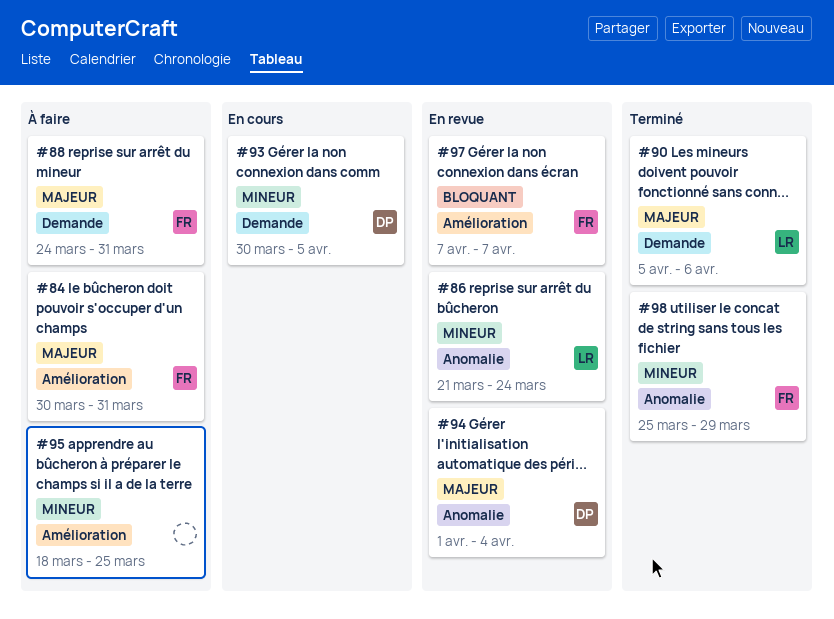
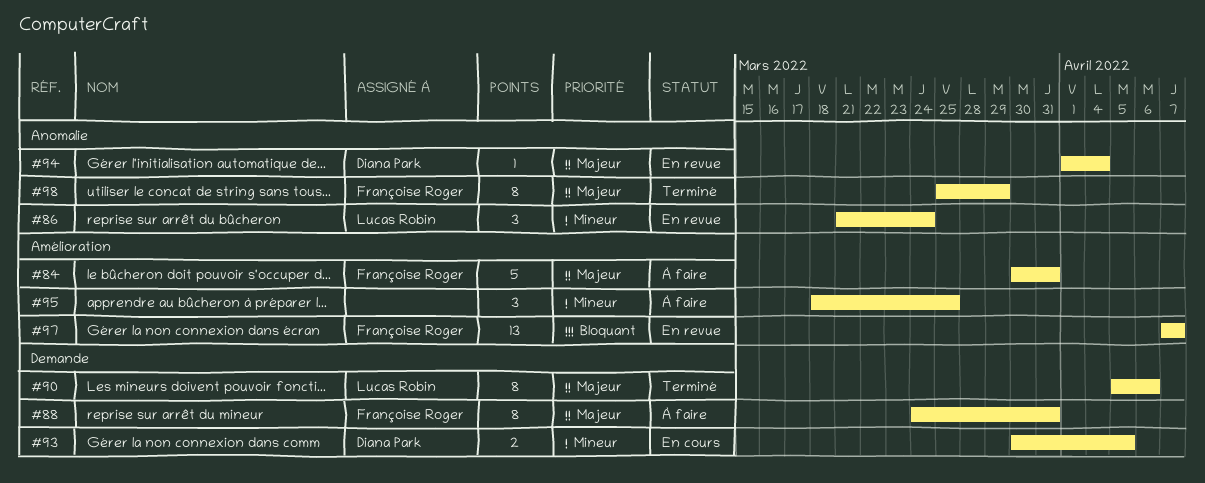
#98, priority: Mineur -> Majeur

